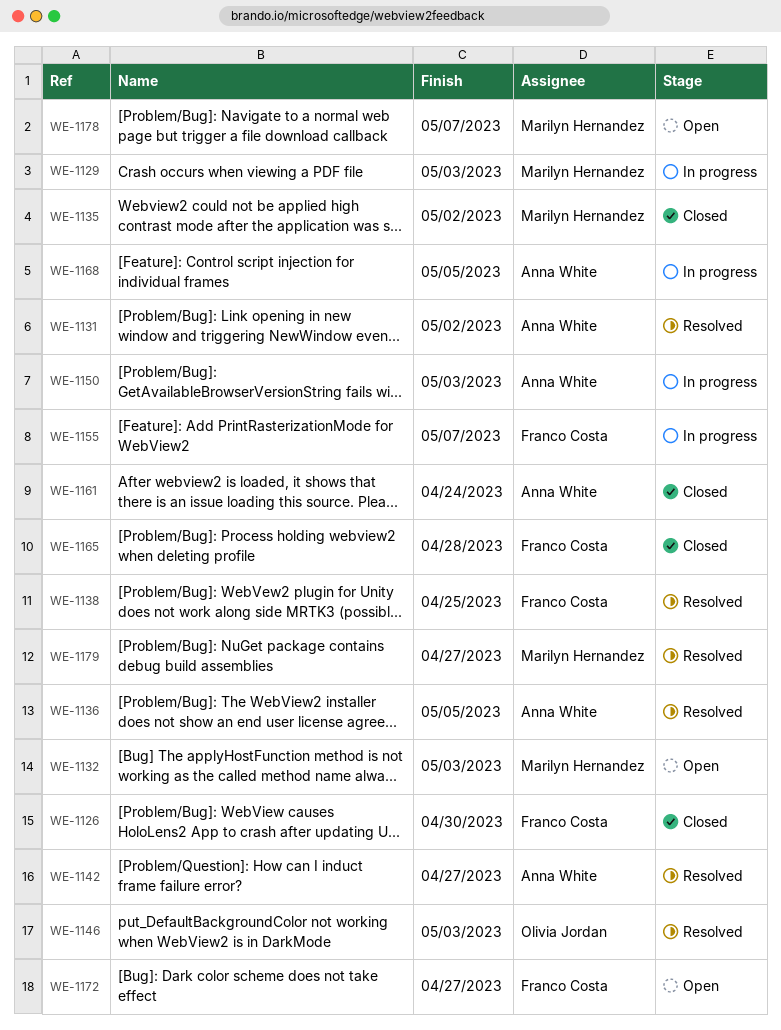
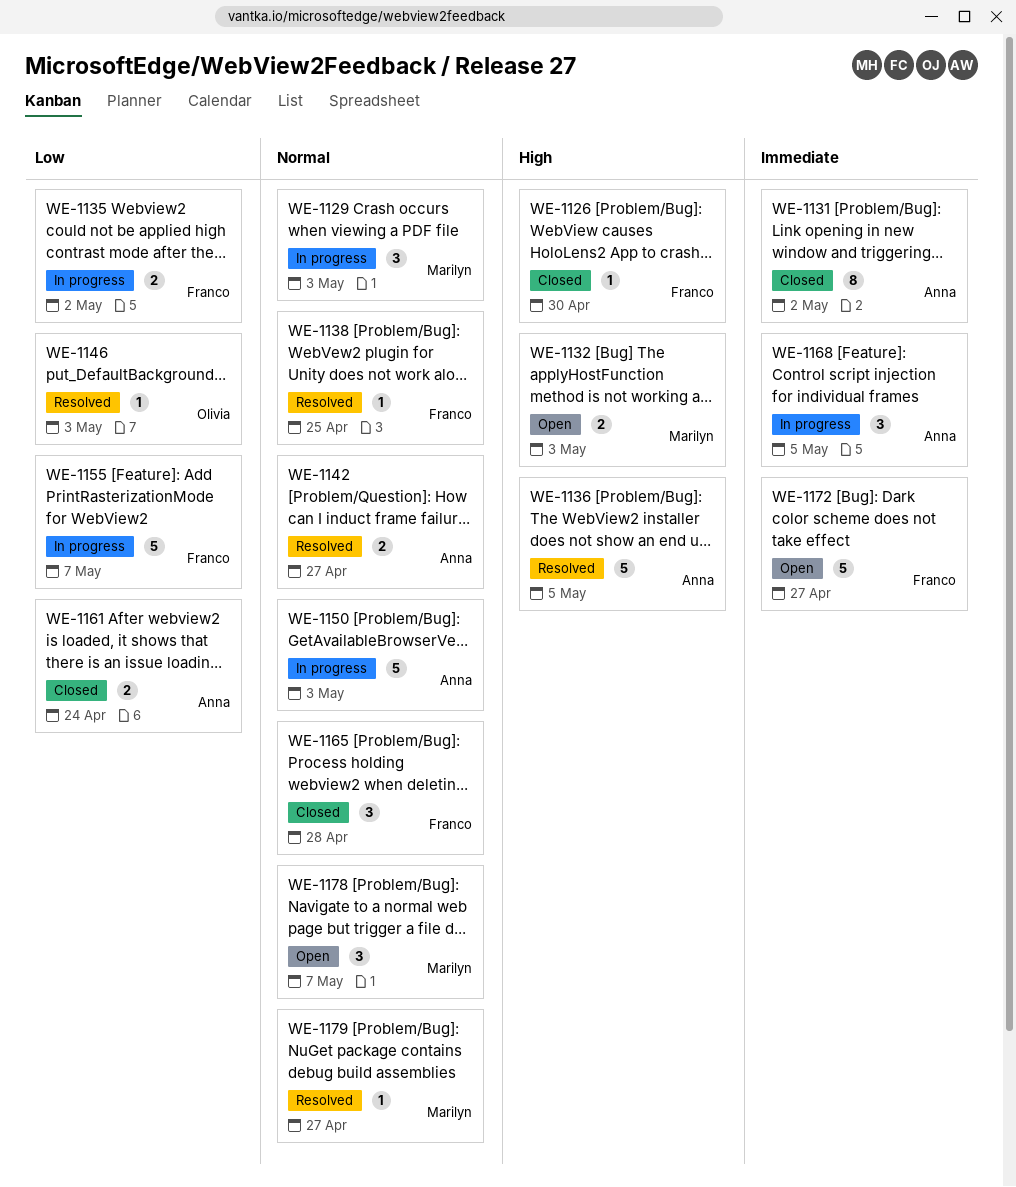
WE-1131, status: Resolved -> Closed
WE-1135, status: Closed -> In progress
WE-1135, owner: Marilyn Hernandez -> Franco Costa

